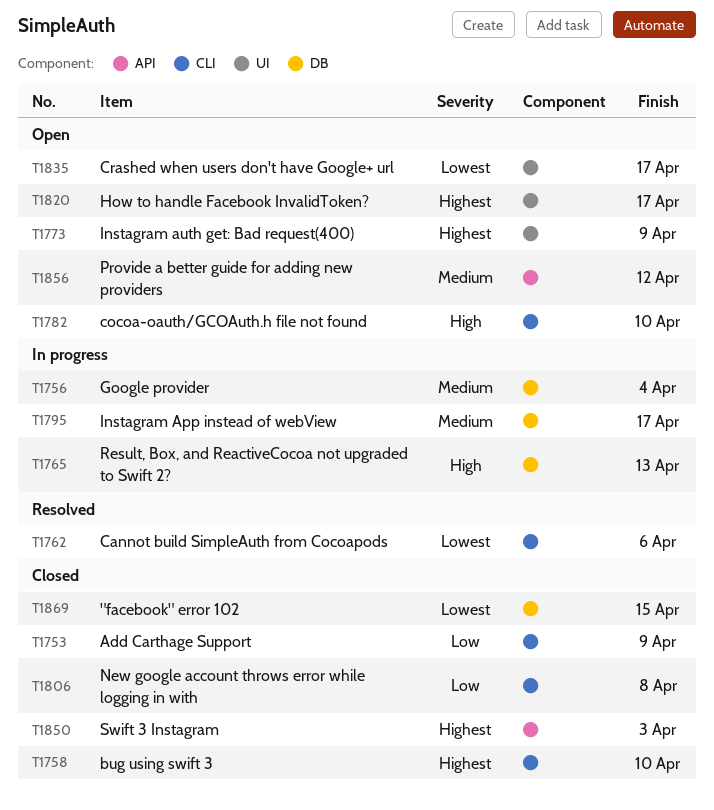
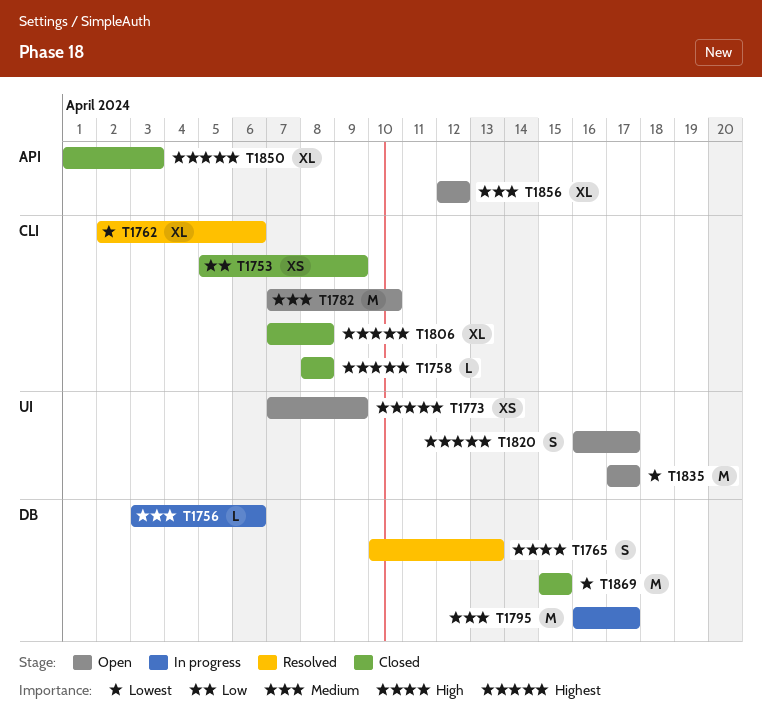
T1756, due: Apr 4 -> Apr 6
T1758, due: Apr 10 -> Apr 8
T1765, status: In progress -> Resolved
T1782, priority: High -> Medium
T1806, priority: Low -> Highest

